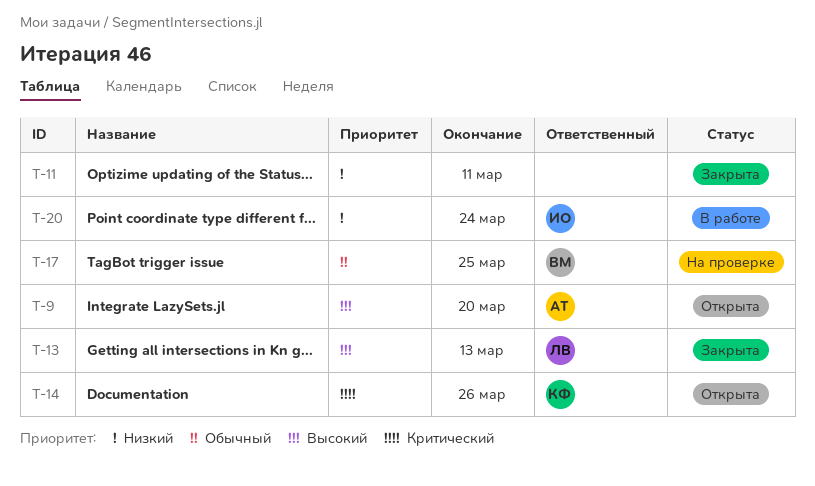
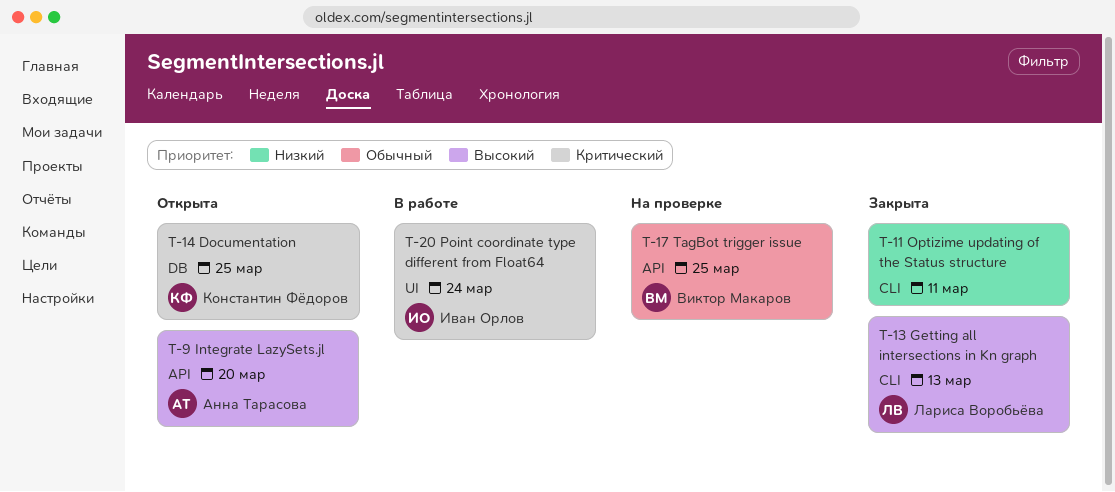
T-14, due: Mar 26 -> Mar 25
T-20, priority: Низкий -> Критический

